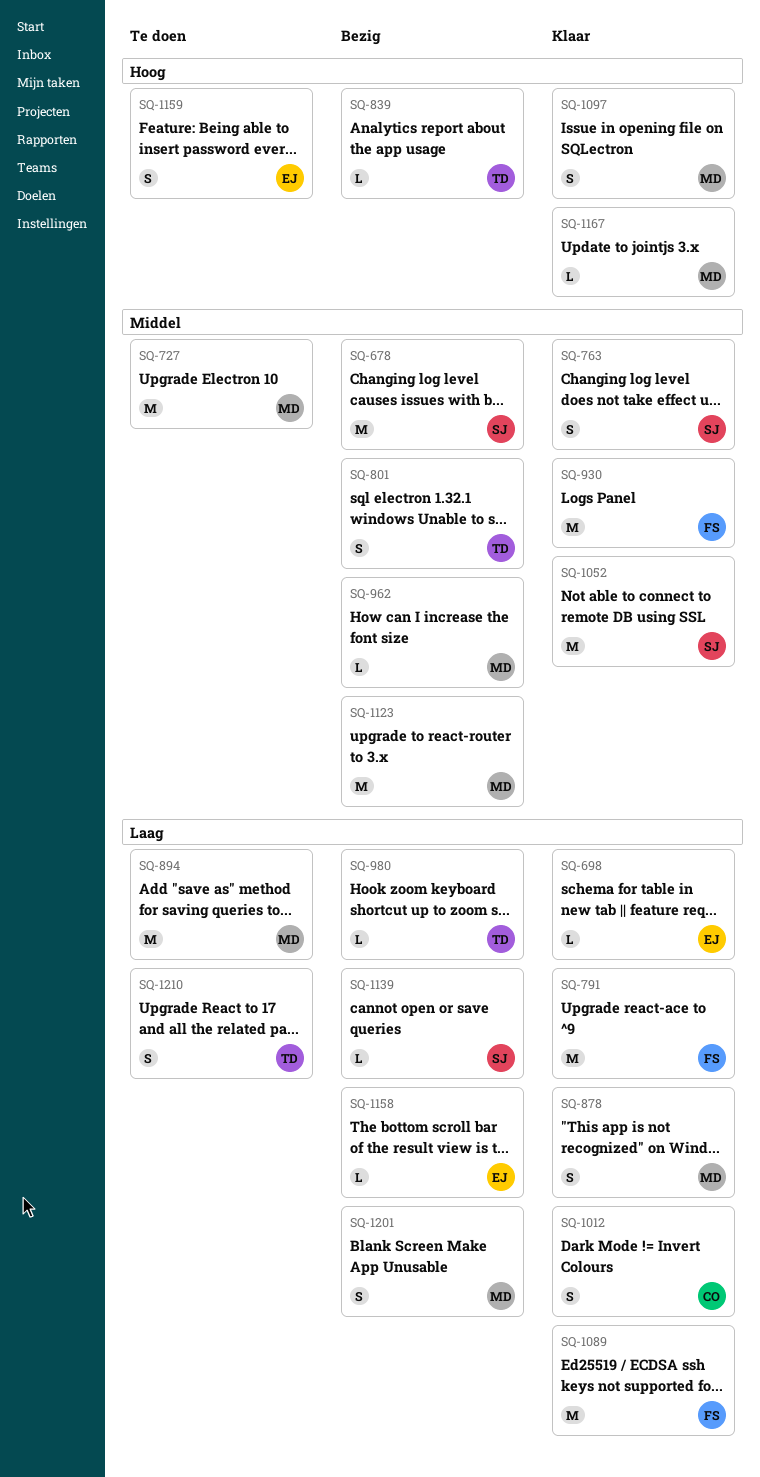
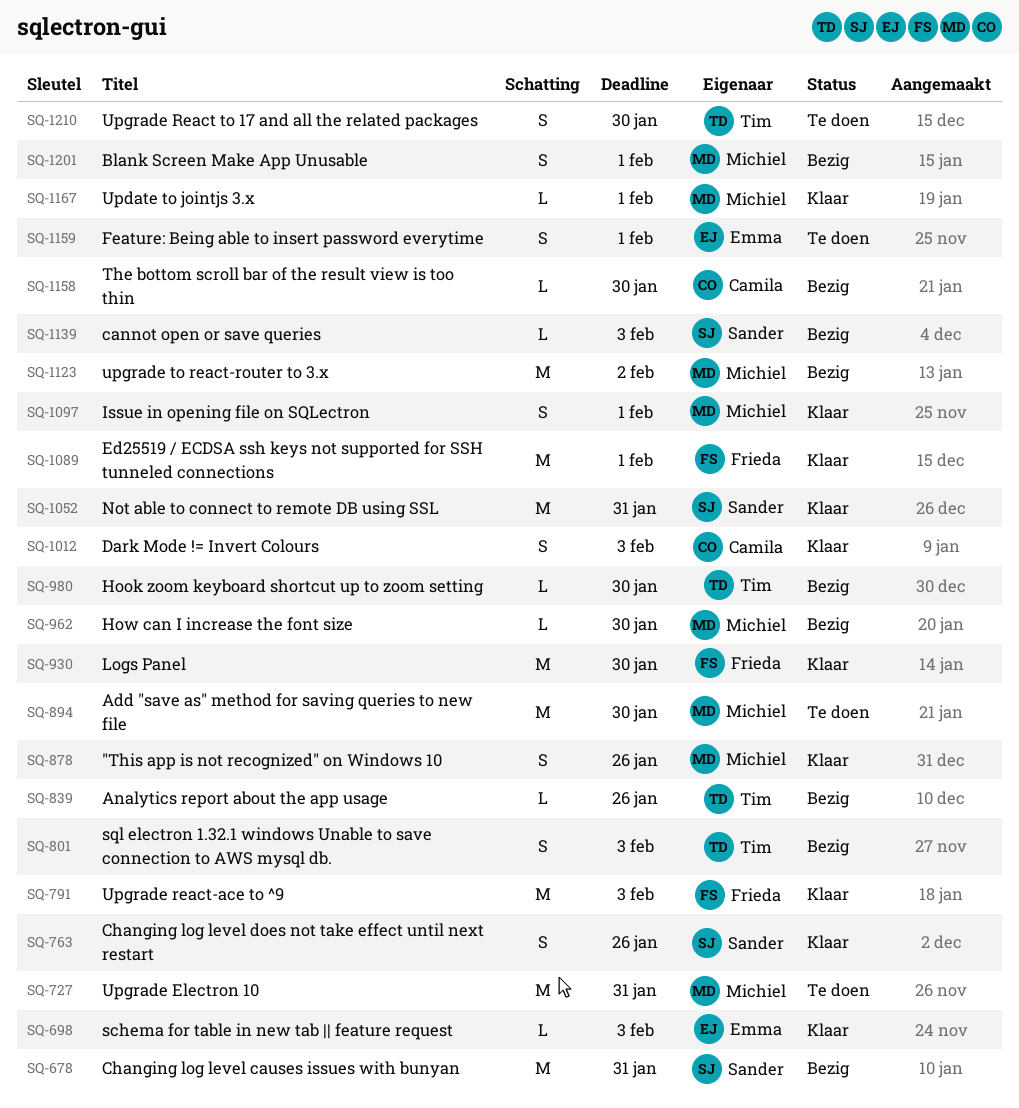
SQ-1158, owner: Emma -> Camila

